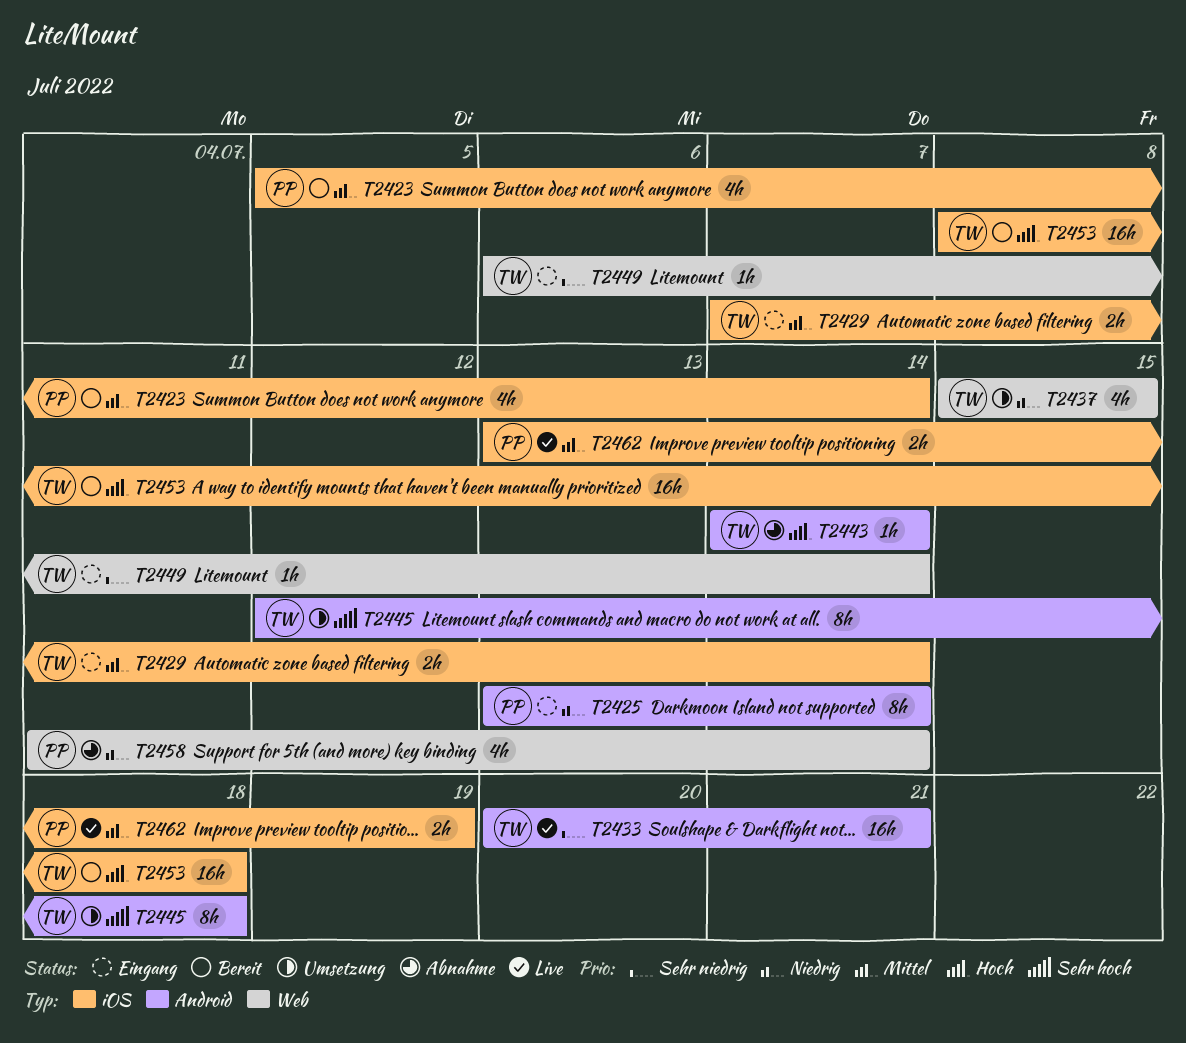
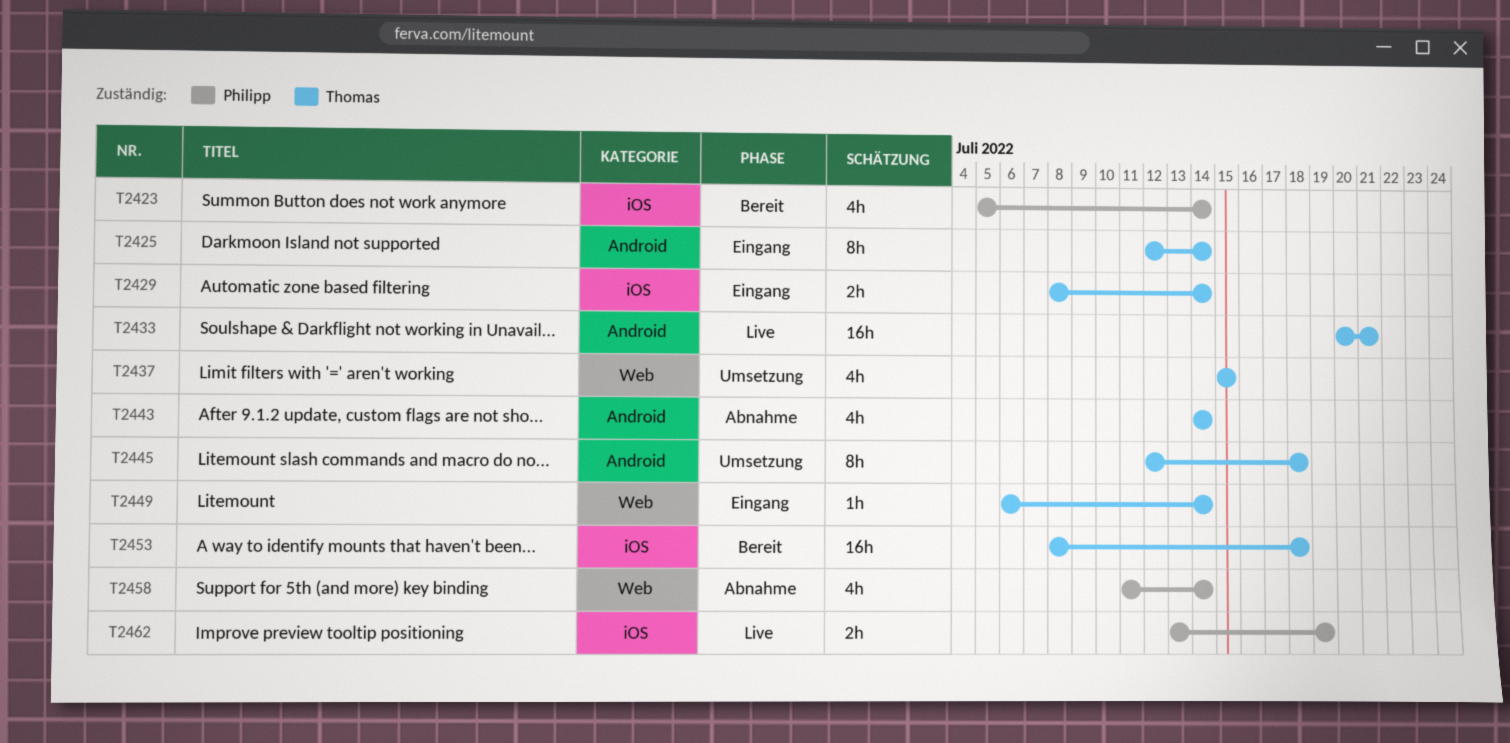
T2425, owner: Philipp -> Thomas
T2425, start: Jul 13 -> Jul 12
T2429, start: Jul 7 -> Jul 8
T2443, estimate: 1h -> 4h

